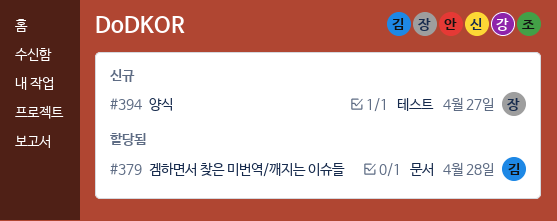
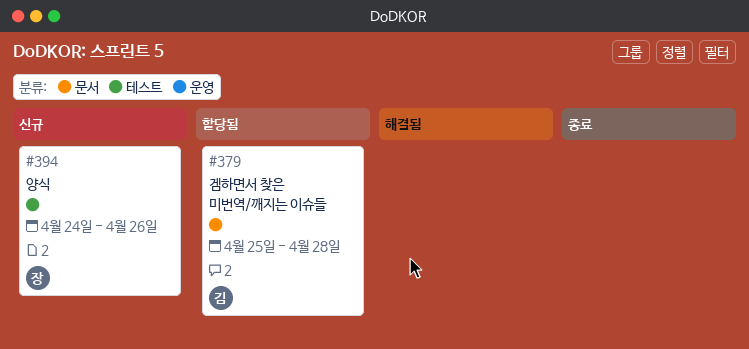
#394, due: Apr 27 -> Apr 26

